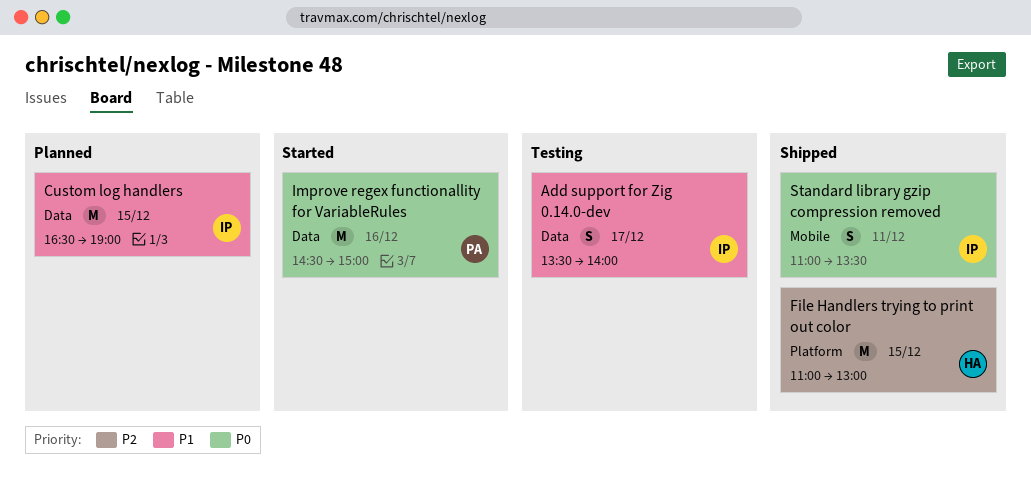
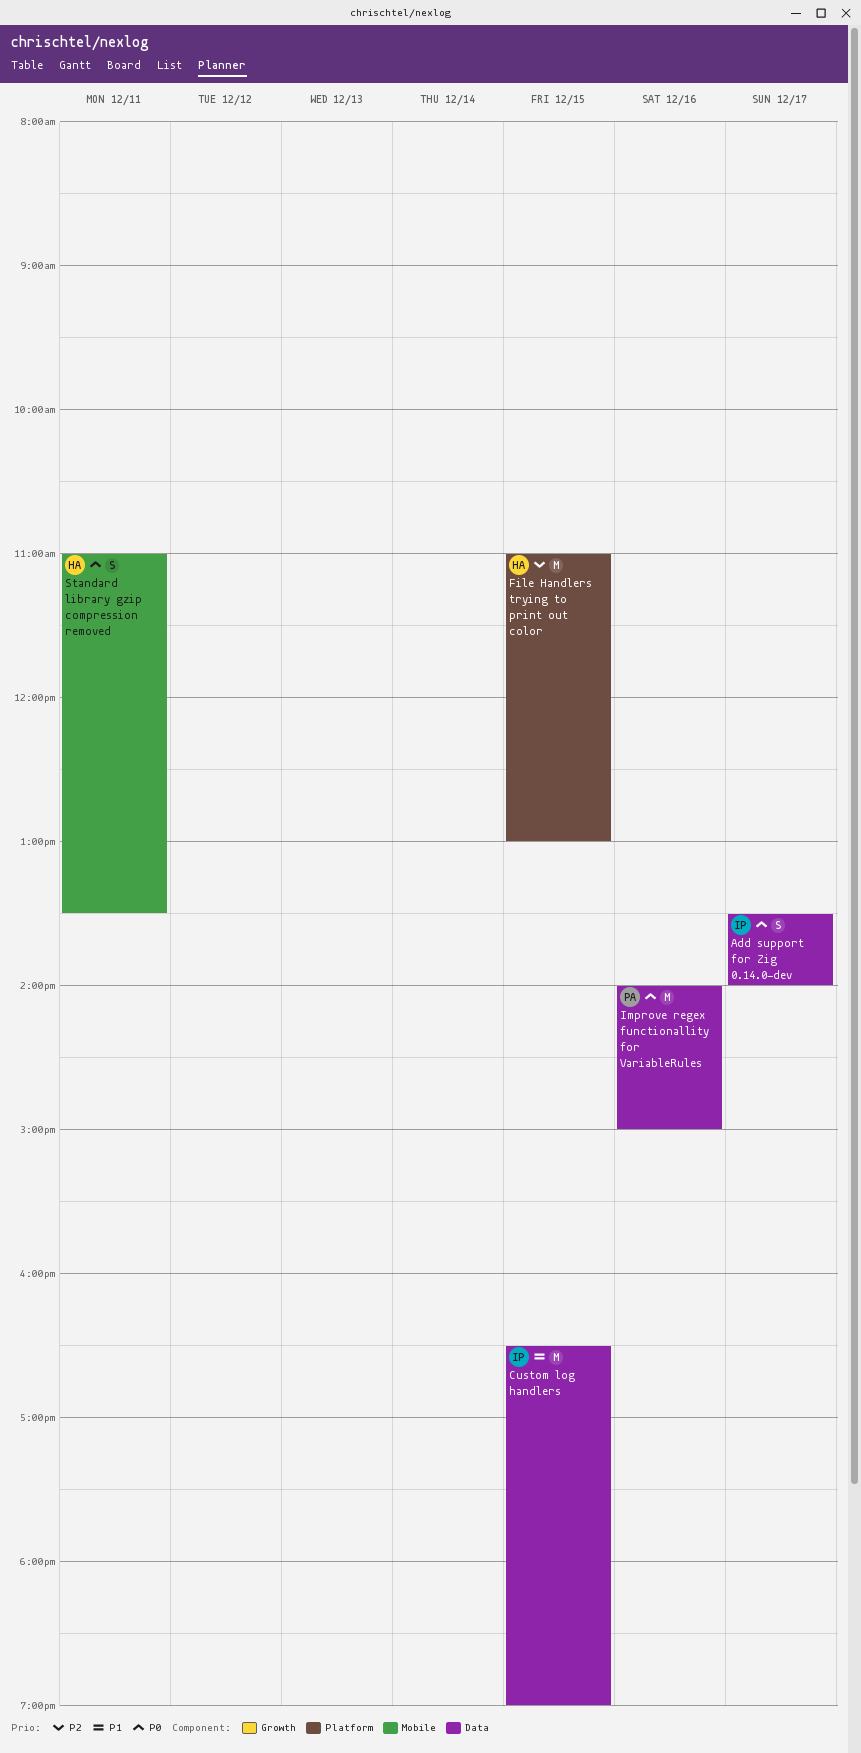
Add support for Zig 0.14.0-dev, priority: P1 -> P0
Improve regex functionallity for VariableRules, begins: 14:30 -> 14:00
Standard library gzip compression removed, owner: IP -> HA

